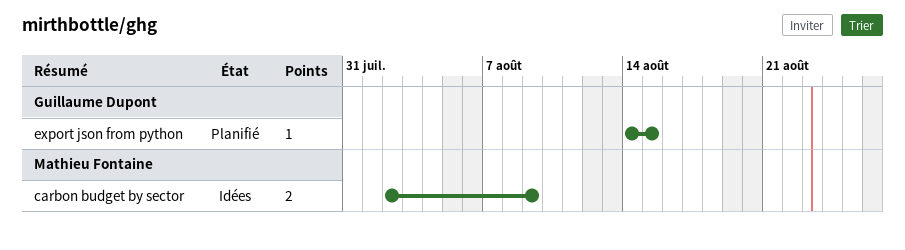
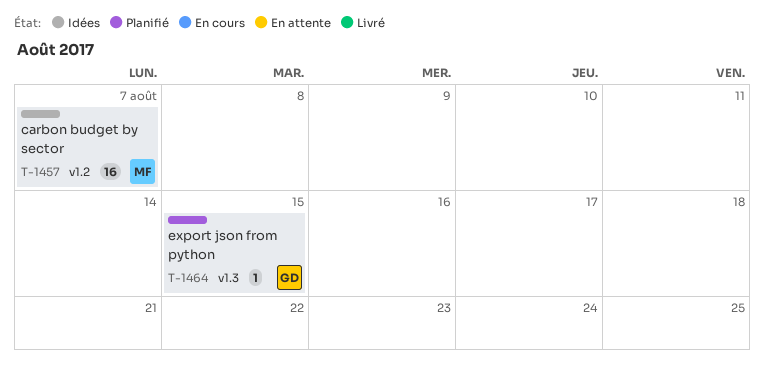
carbon budget by sector, estimate: 2 -> 16
carbon budget by sector, due: Aug 9 -> Aug 7

